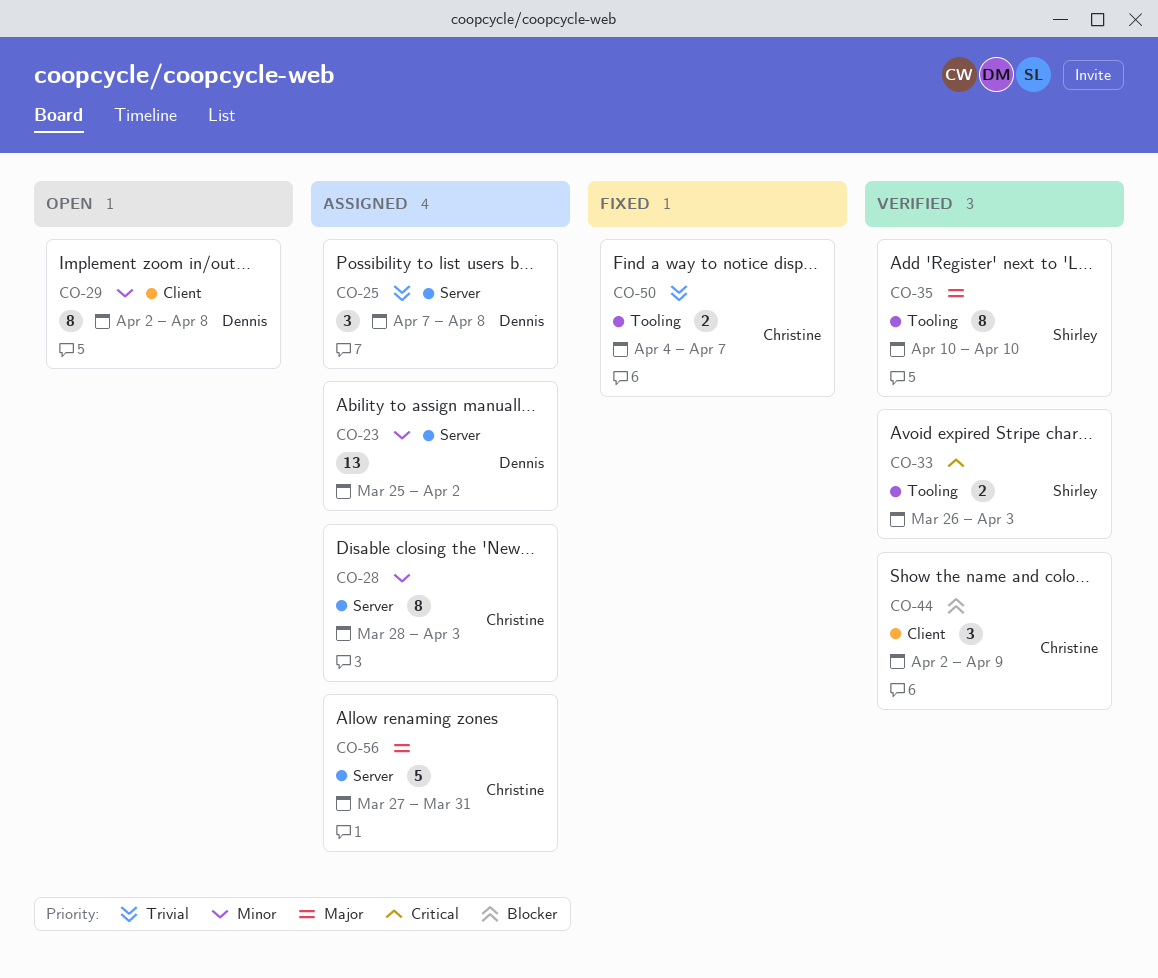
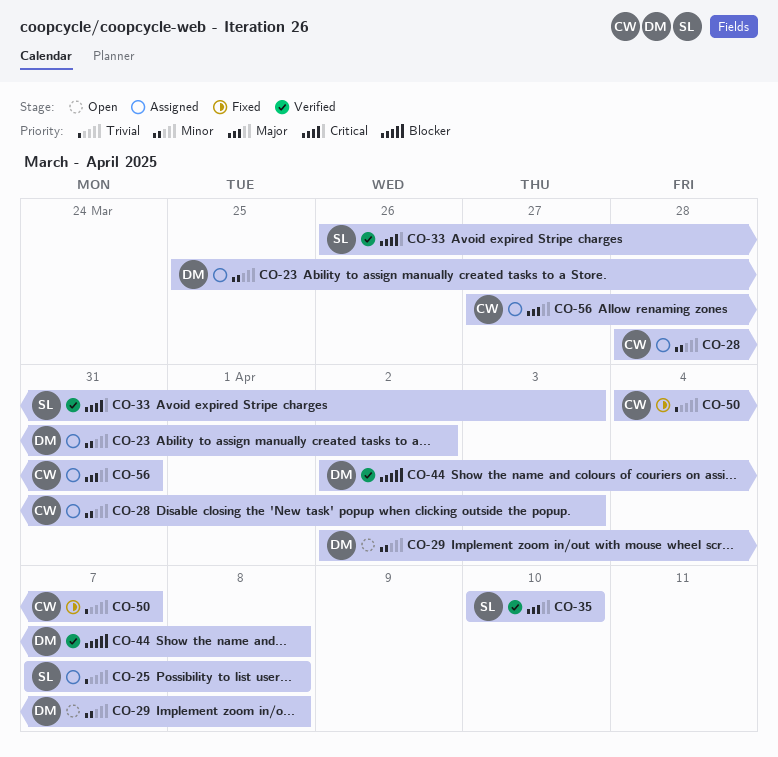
CO-25, owner: Dennis -> Shirley
CO-44, owner: Christine -> Dennis
CO-44, due: Apr 9 -> Apr 8

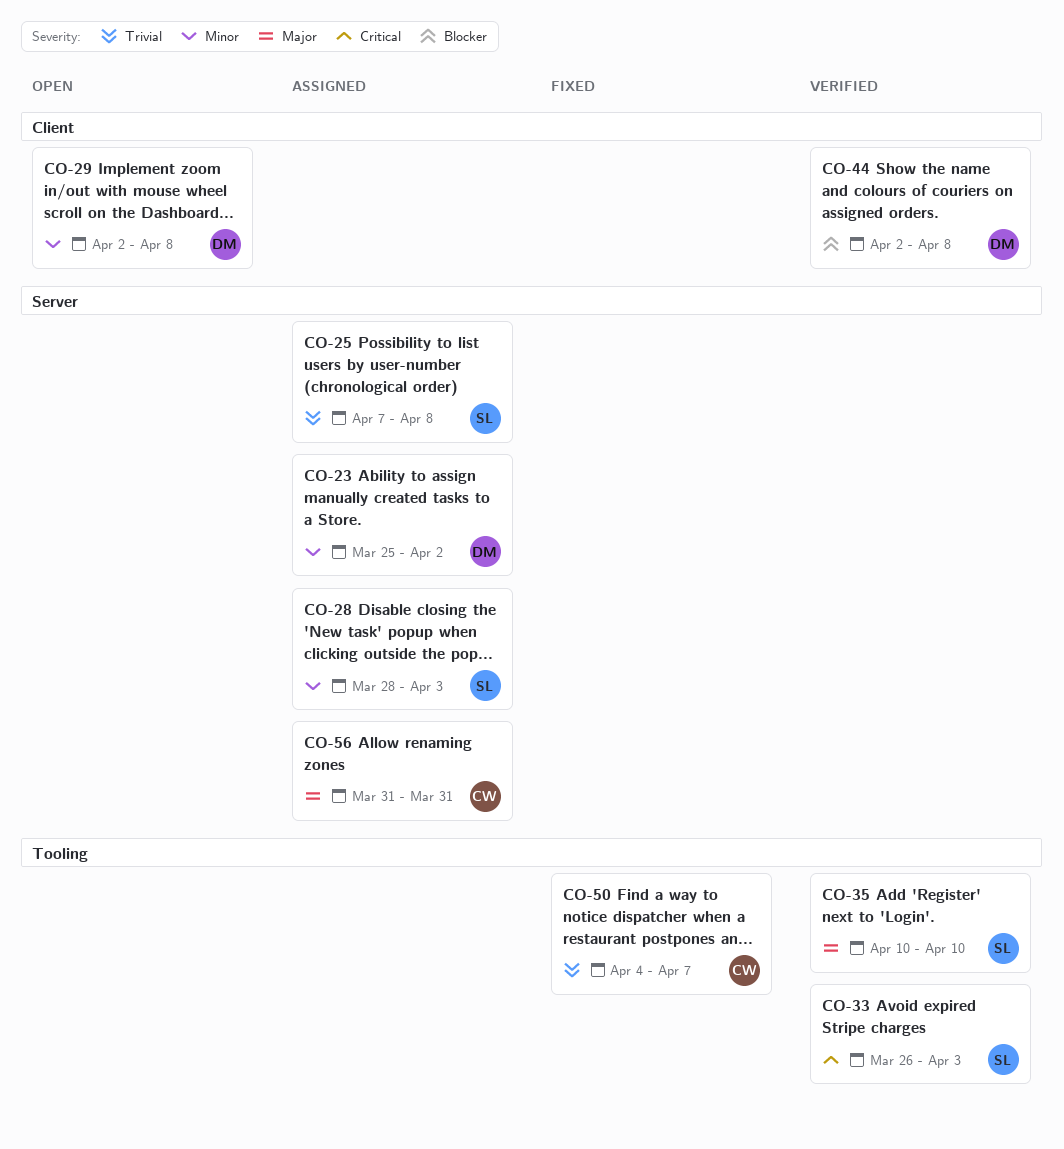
CO-28, owner: CW -> SL
CO-56, start: Mar 27 -> Mar 31

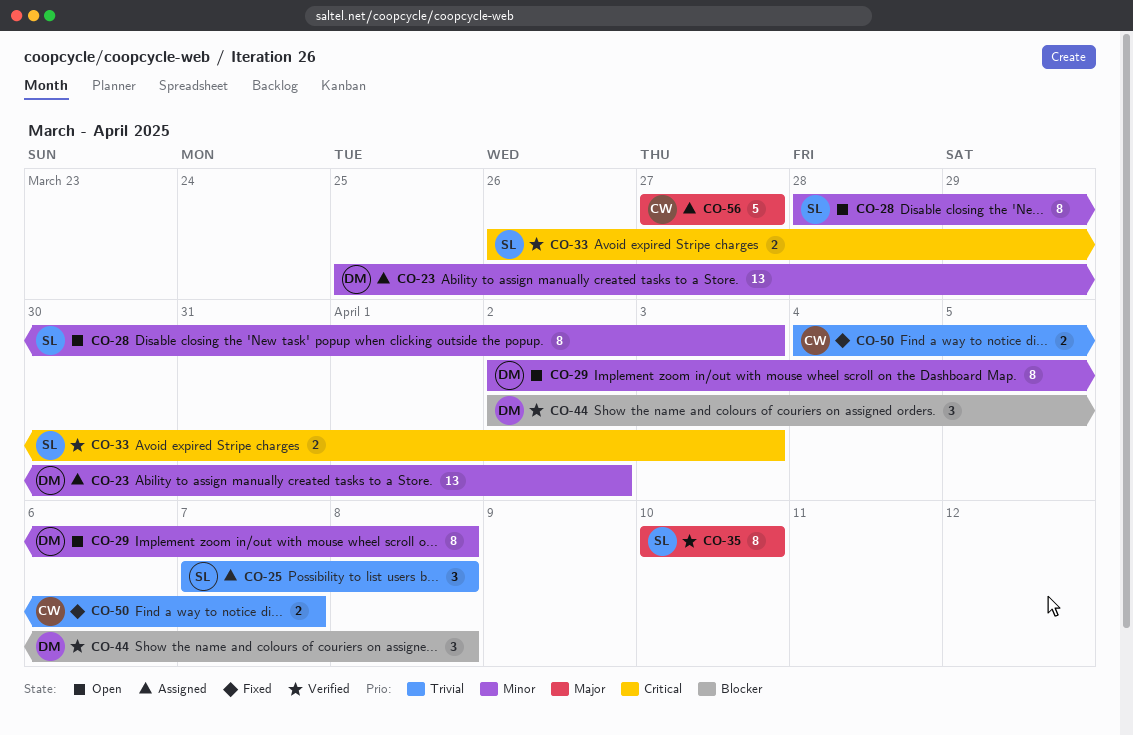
CO-28, status: Assigned -> Open
CO-56, start: Mar 31 -> Mar 27
CO-56, due: Mar 31 -> Mar 27

